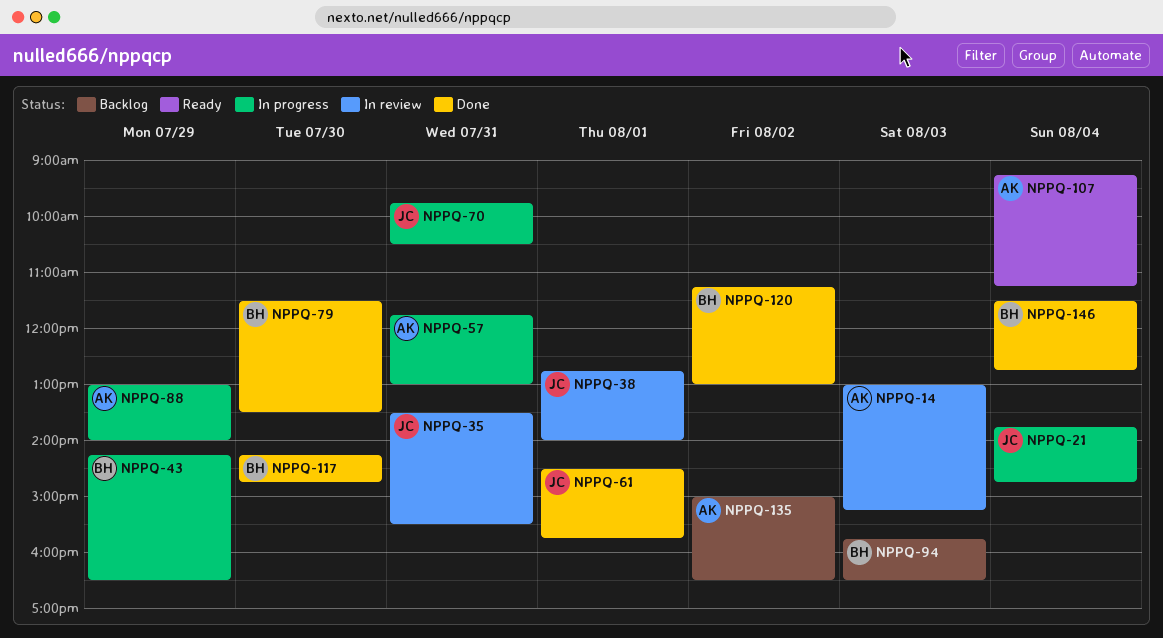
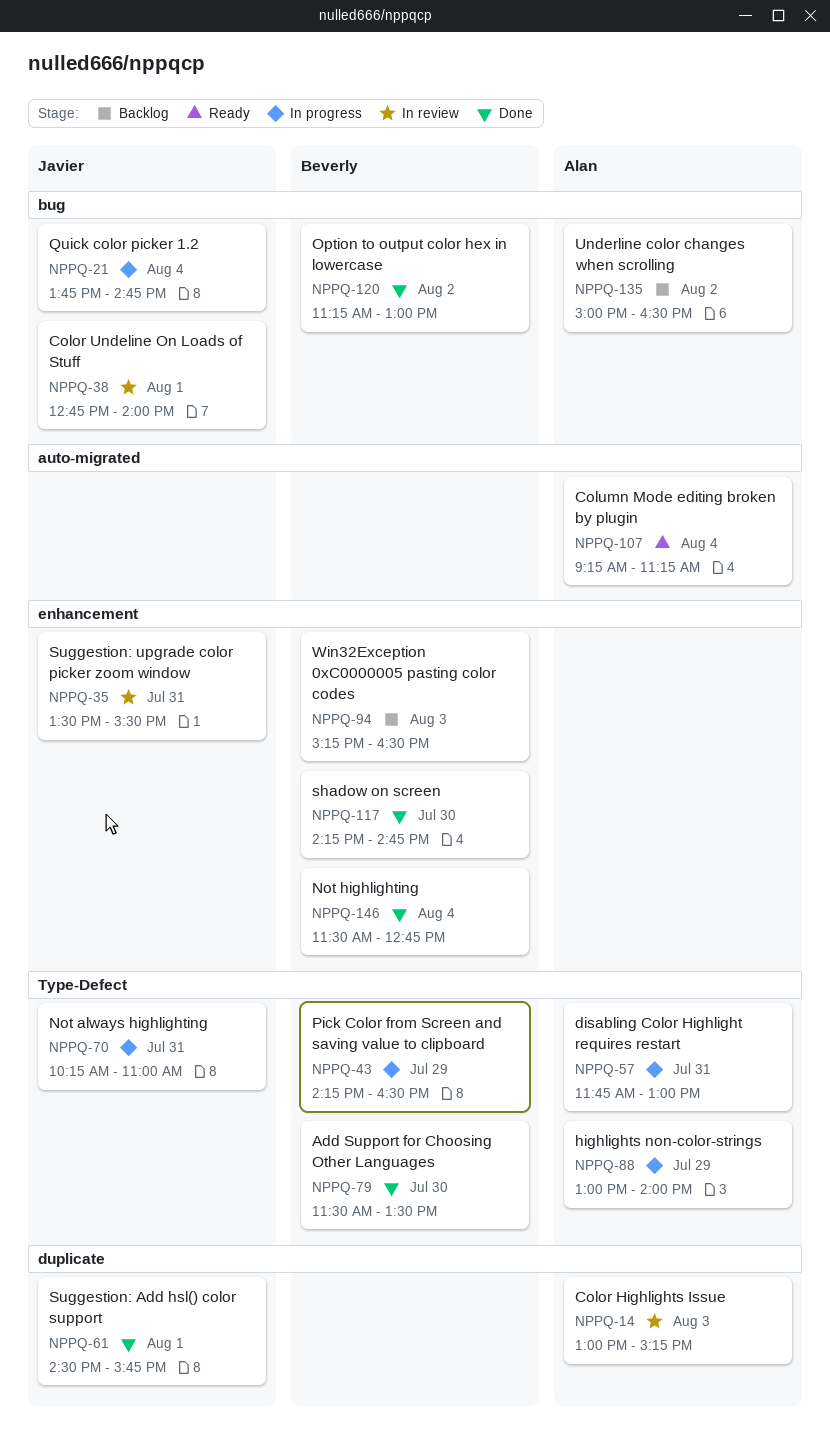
NPPQ-70, begins: 09:45 -> 10:15
NPPQ-70, ends: 10:30 -> 11:00
NPPQ-94, begins: 15:45 -> 15:15

